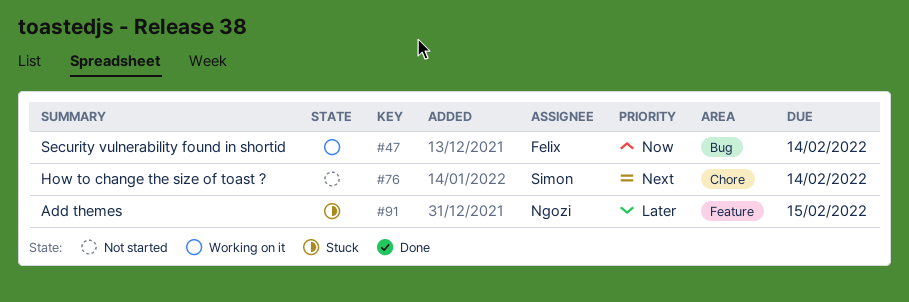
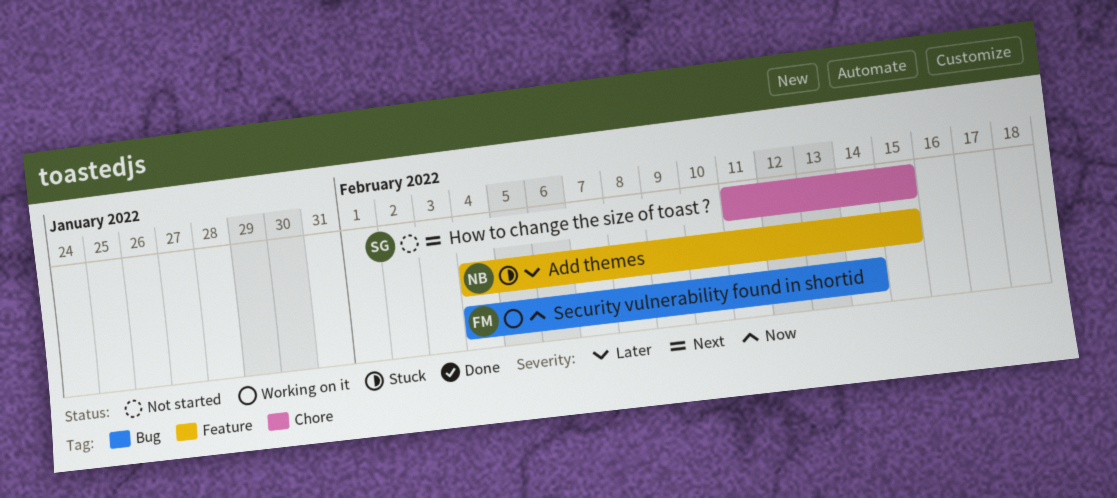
How to change the size of toast ?, due: Feb 14 -> Feb 15

